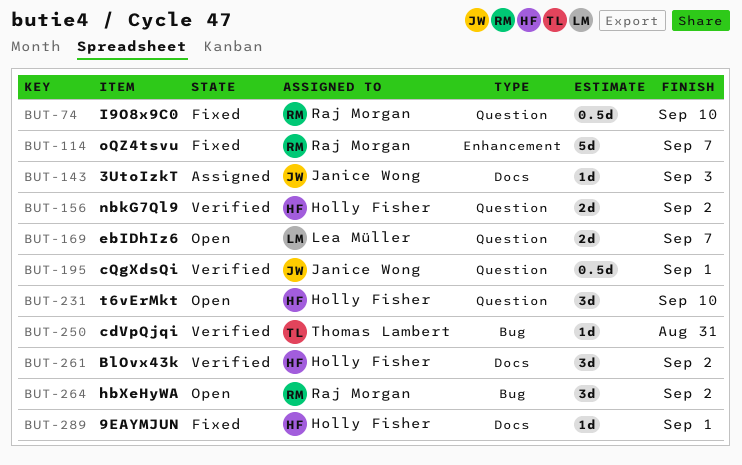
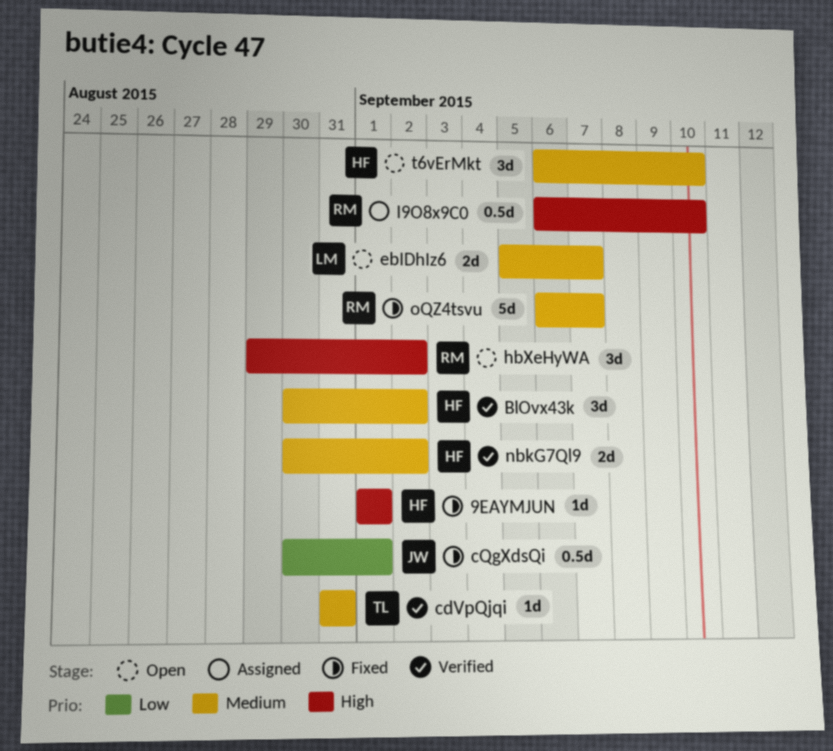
3UtoIzkT: present -> none
cQgXdsQi, status: Verified -> Fixed
I9O8x9C0, status: Fixed -> Assigned

